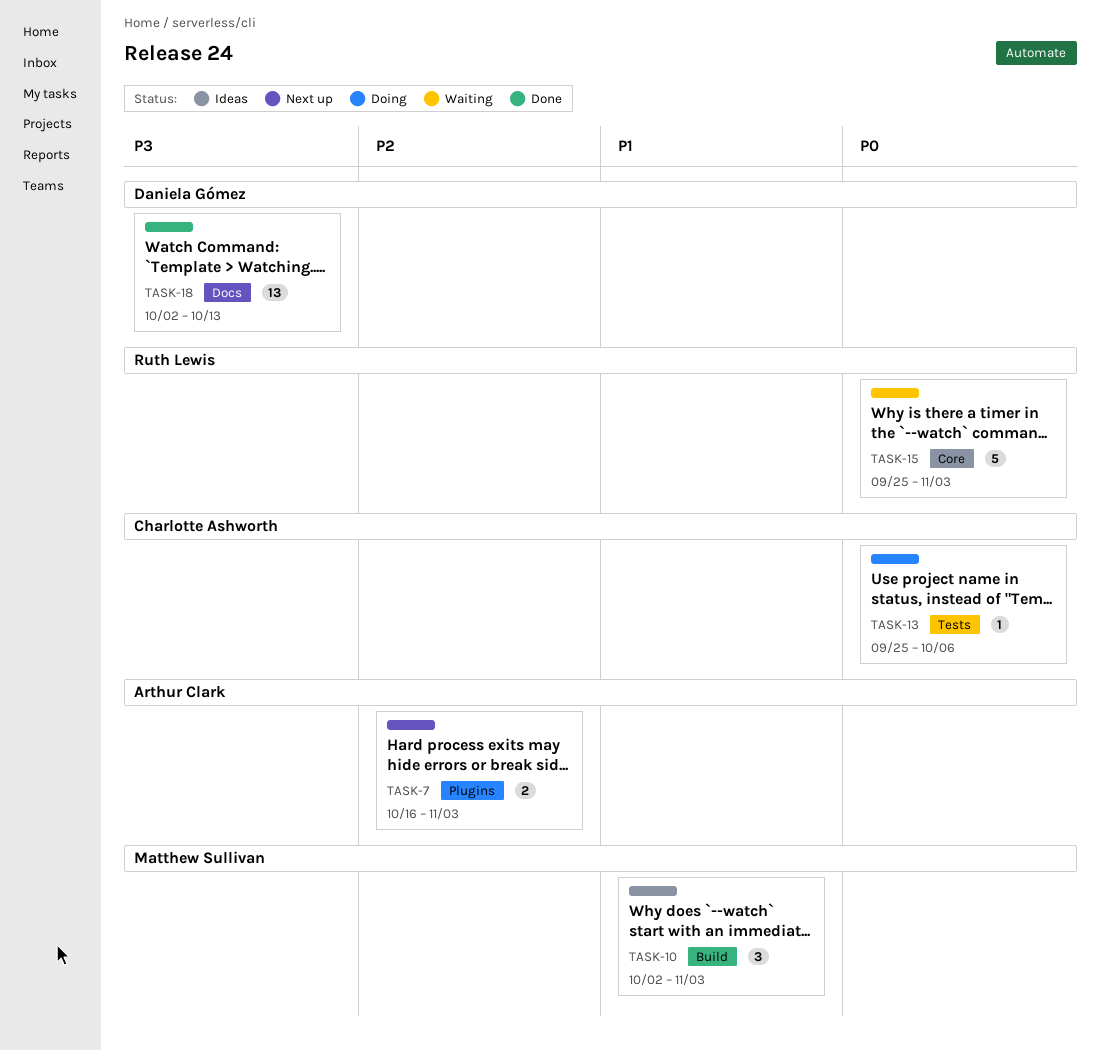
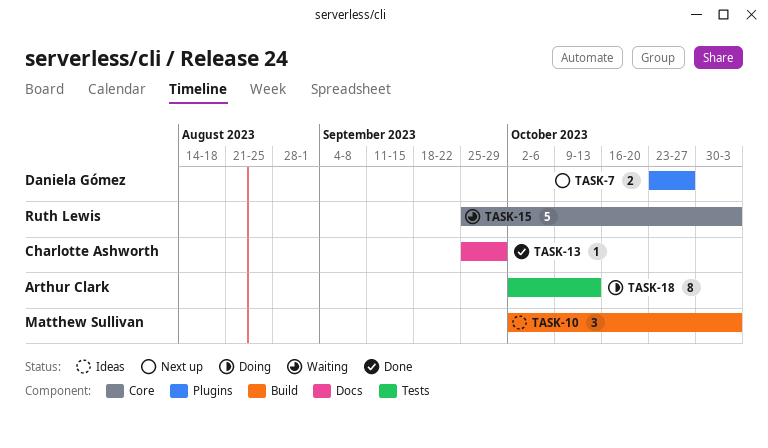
TASK-7, owner: Arthur Clark -> Daniela Gómez
TASK-7, start: Oct 16 -> Oct 23
TASK-7, due: Nov 3 -> Oct 27
TASK-13, status: Doing -> Done
TASK-13, label: Tests -> Docs
TASK-13, due: Oct 6 -> Sep 29
TASK-18, status: Done -> Doing
TASK-18, owner: Daniela Gómez -> Arthur Clark
TASK-18, label: Docs -> Tests
TASK-18, estimate: 13 -> 8

